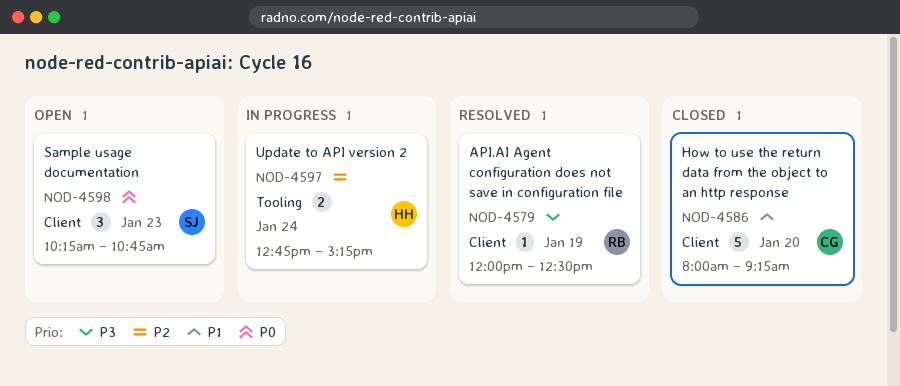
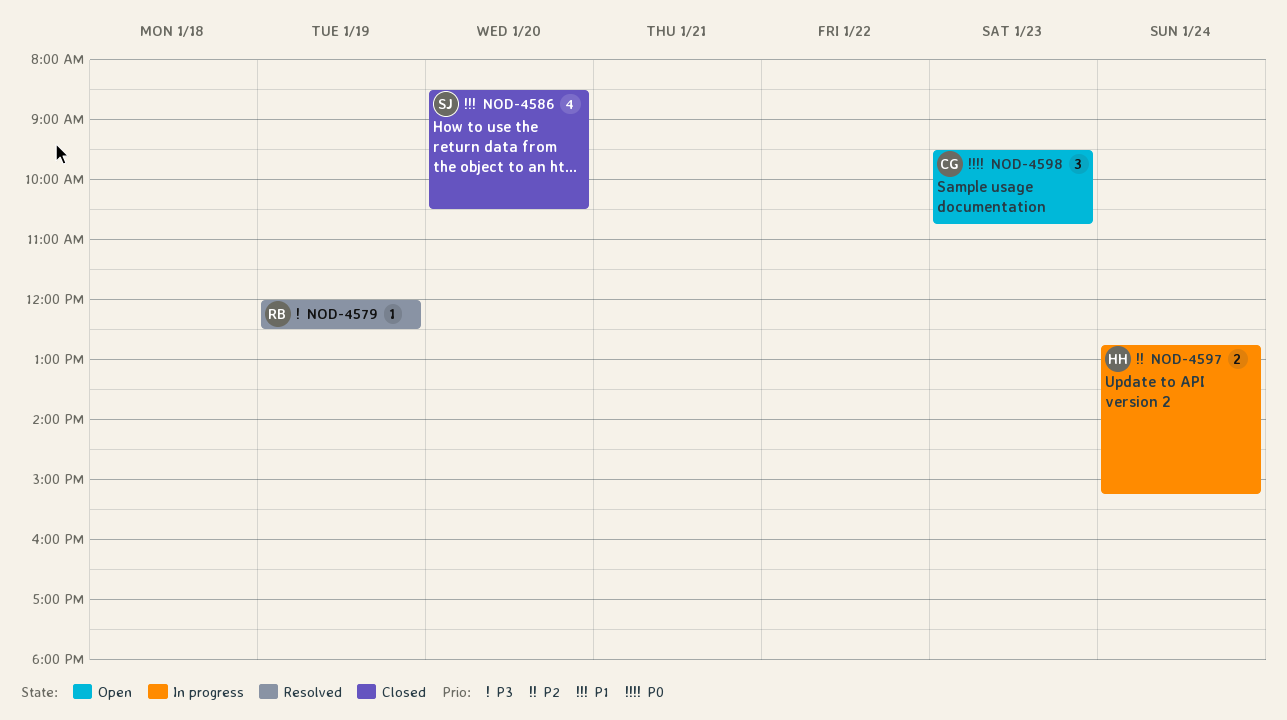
NOD-4586, owner: CG -> SJ
NOD-4586, estimate: 5 -> 4
NOD-4586, begins: 08:00 -> 08:30
NOD-4586, ends: 09:15 -> 10:30
NOD-4598, owner: SJ -> CG
NOD-4598, begins: 10:15 -> 09:30

